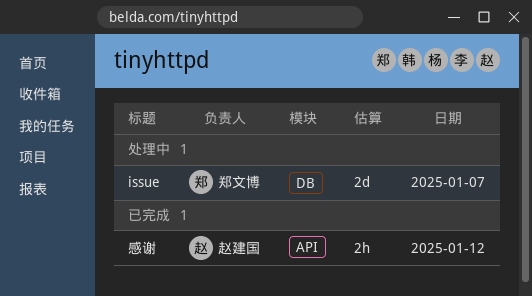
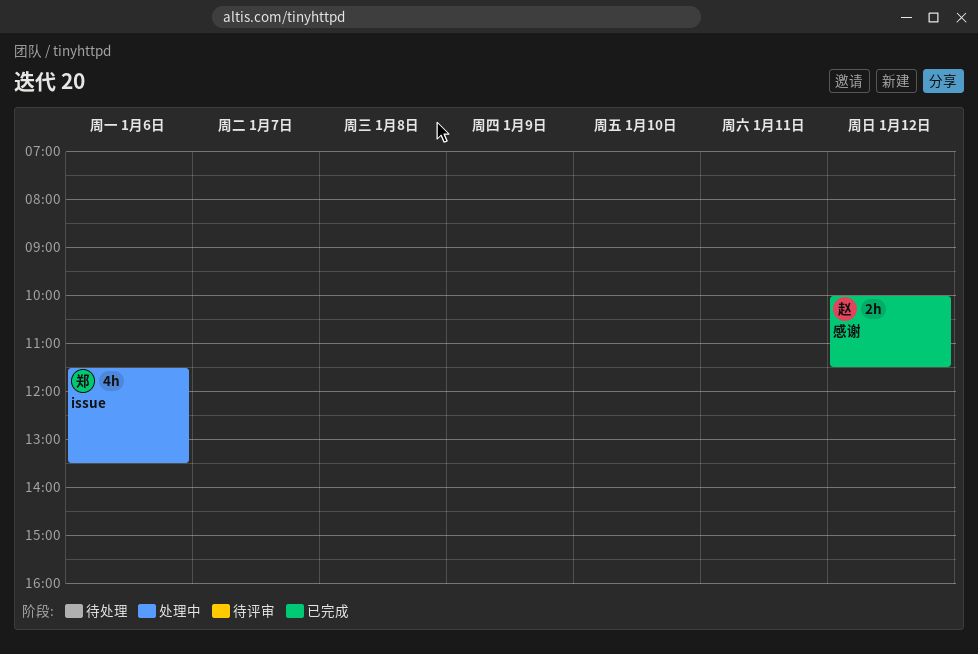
issue, estimate: 2d -> 4h
issue, day: Jan 7 -> Jan 6

